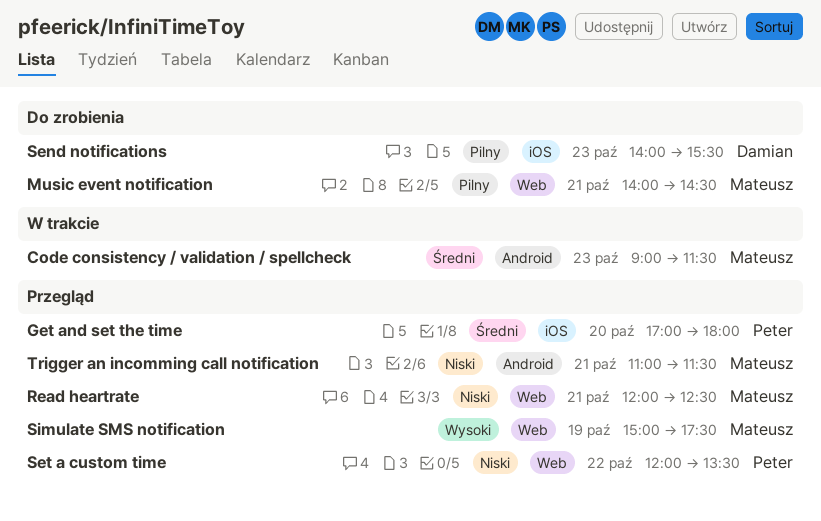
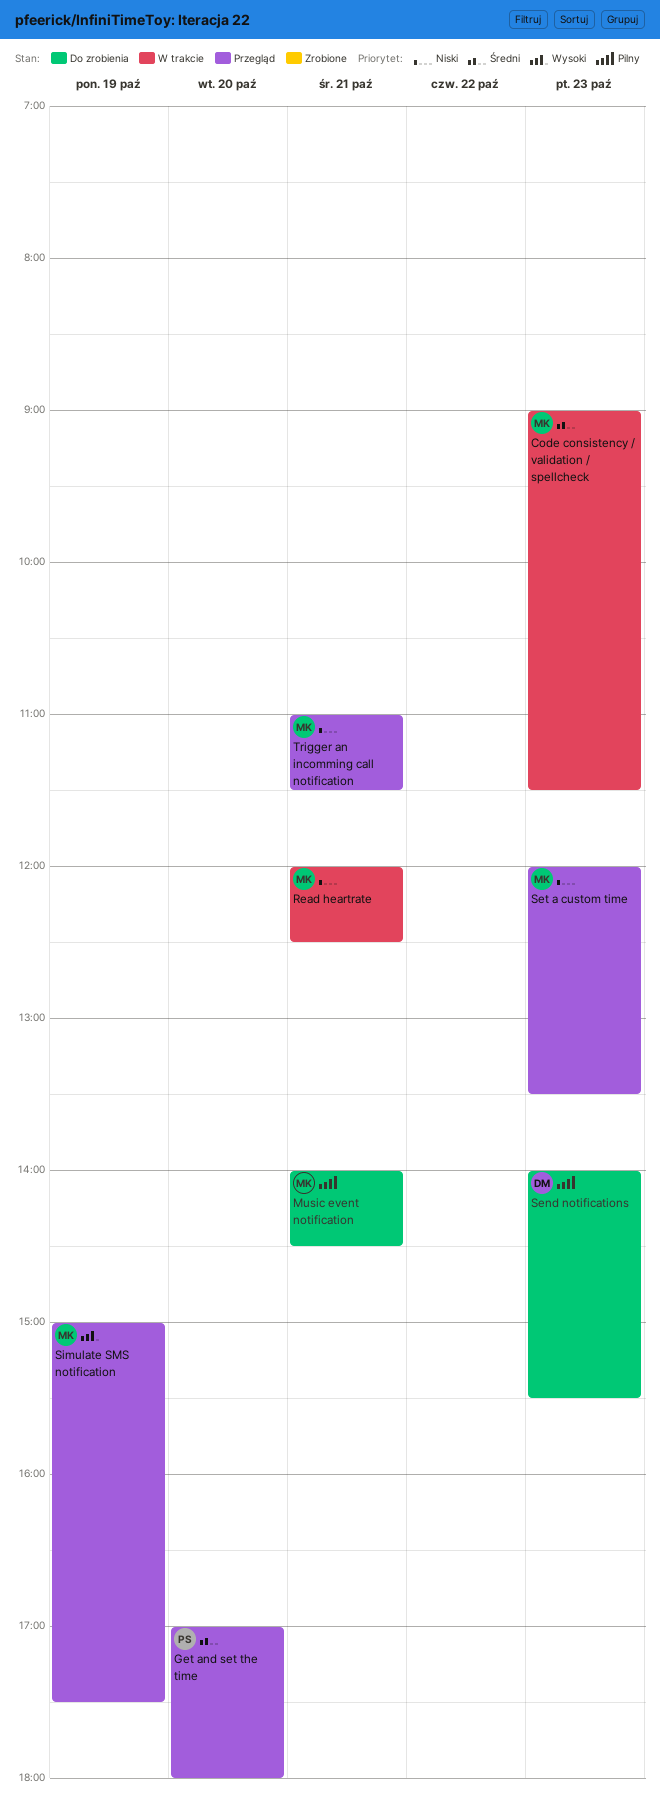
Read heartrate, status: Przegląd -> W trakcie
Set a custom time, owner: Peter -> Mateusz
Set a custom time, day: Oct 22 -> Oct 23

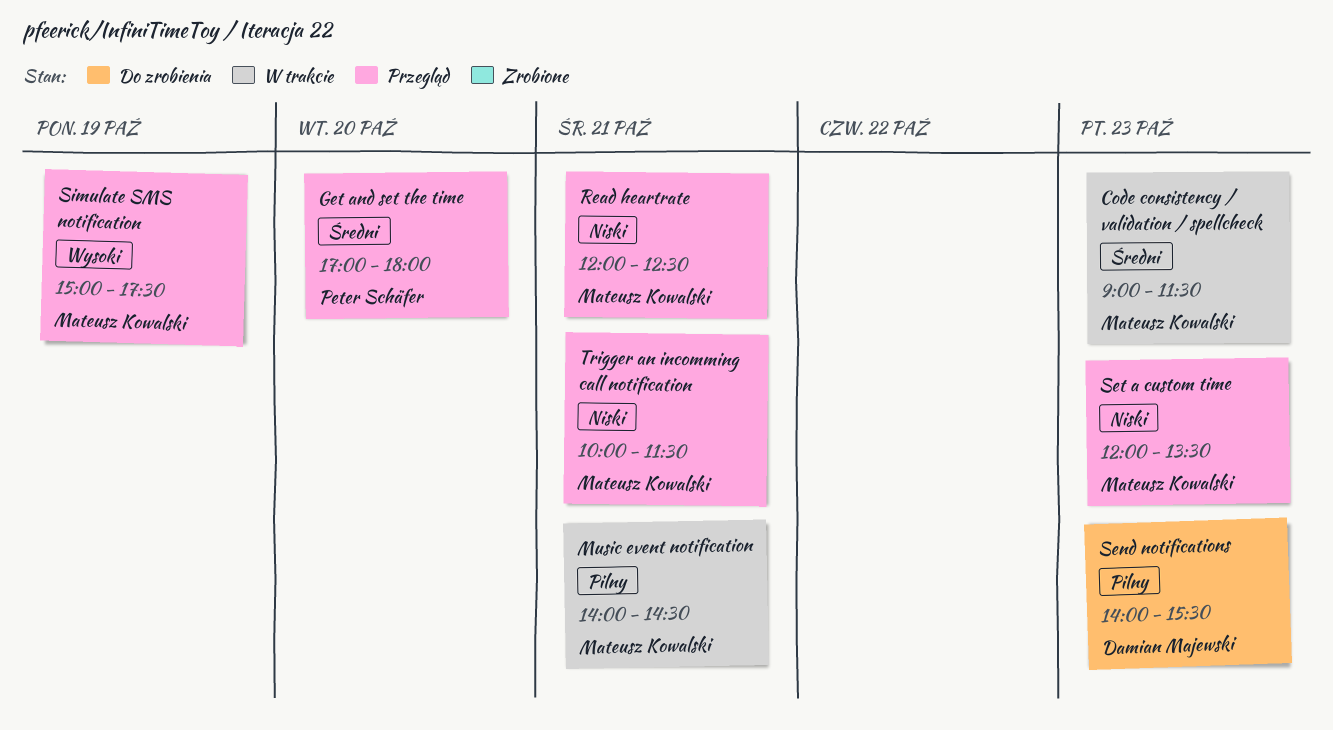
Music event notification, status: Do zrobienia -> W trakcie
Read heartrate, status: W trakcie -> Przegląd
Trigger an incomming call notification, begins: 11:00 -> 10:00

